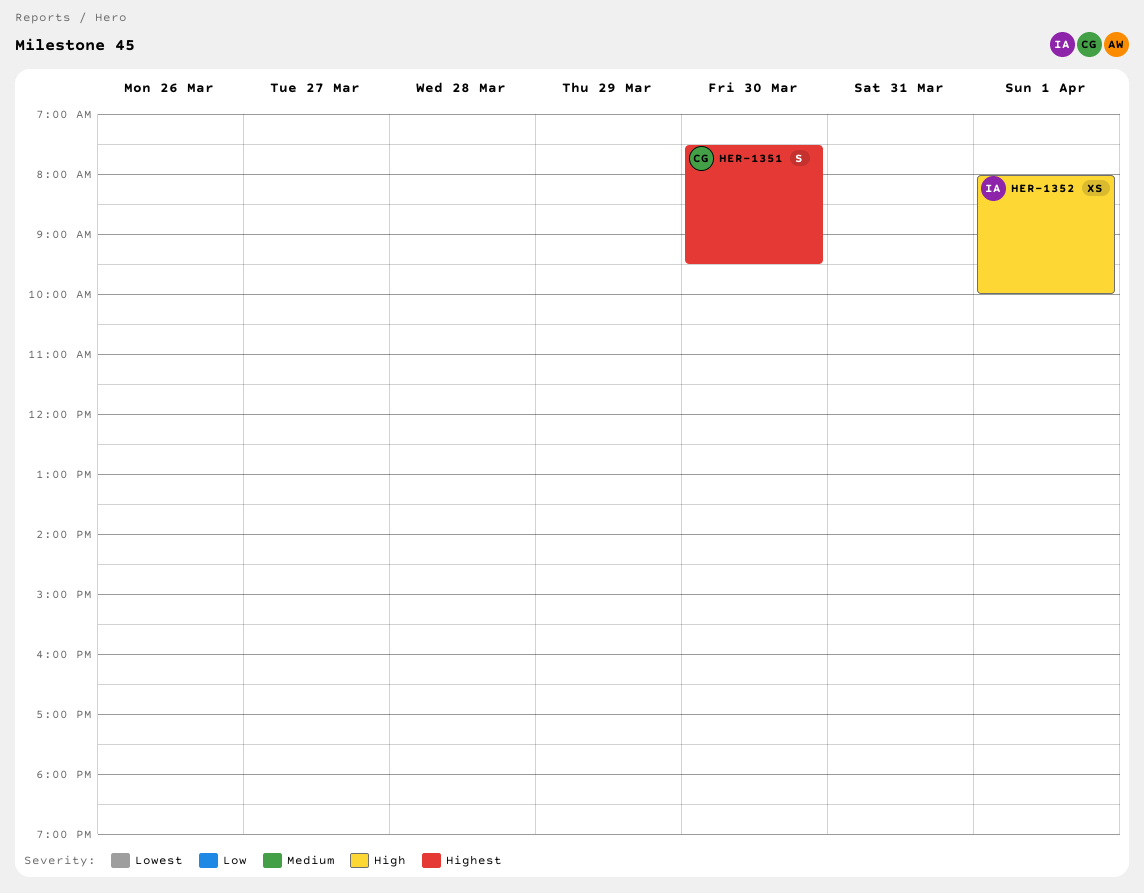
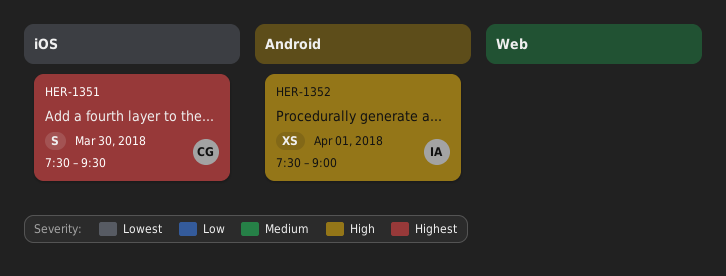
HER-1352, begins: 08:00 -> 07:30
HER-1352, ends: 10:00 -> 09:00

